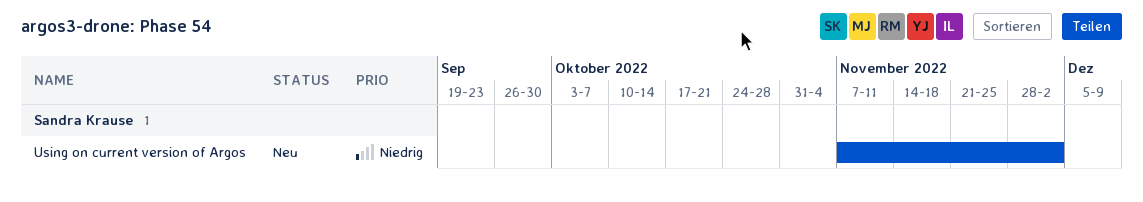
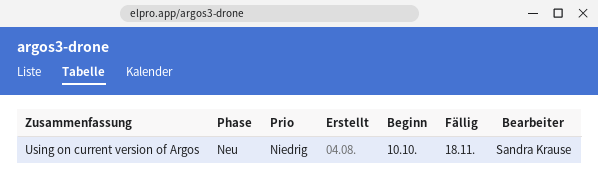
Using on current version of Argos, start: Nov 7 -> Oct 10
Using on current version of Argos, due: Dec 2 -> Nov 18

